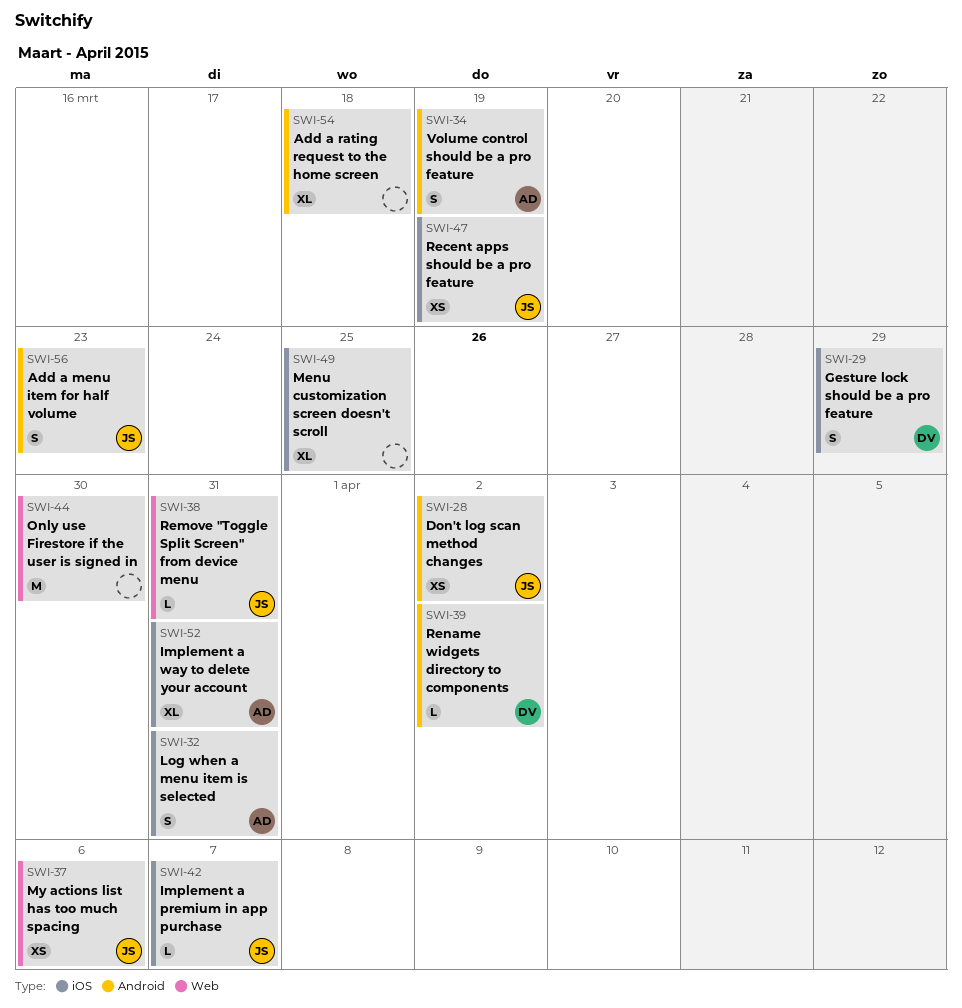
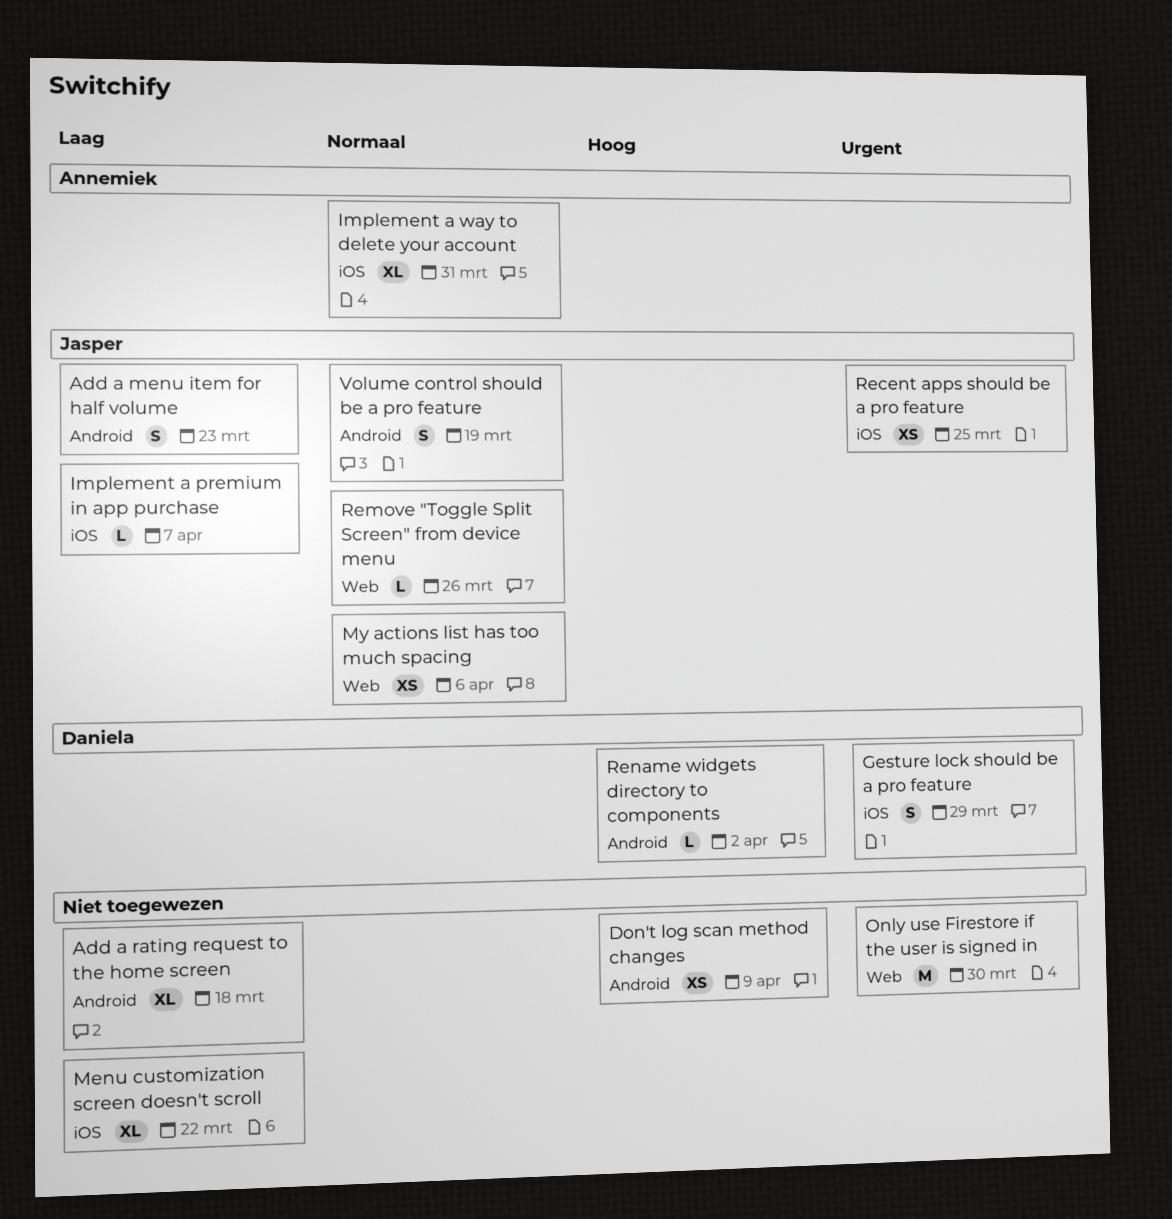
Don't log scan method changes, owner: Jasper -> none
Don't log scan method changes, due: Apr 2 -> Apr 9
Log when a menu item is selected: present -> none
Menu customization screen doesn't scroll, due: Mar 25 -> Mar 22
Recent apps should be a pro feature, due: Mar 19 -> Mar 25
Remove "Toggle Split Screen" from device menu, due: Mar 31 -> Mar 26
Volume control should be a pro feature, owner: Annemiek -> Jasper

